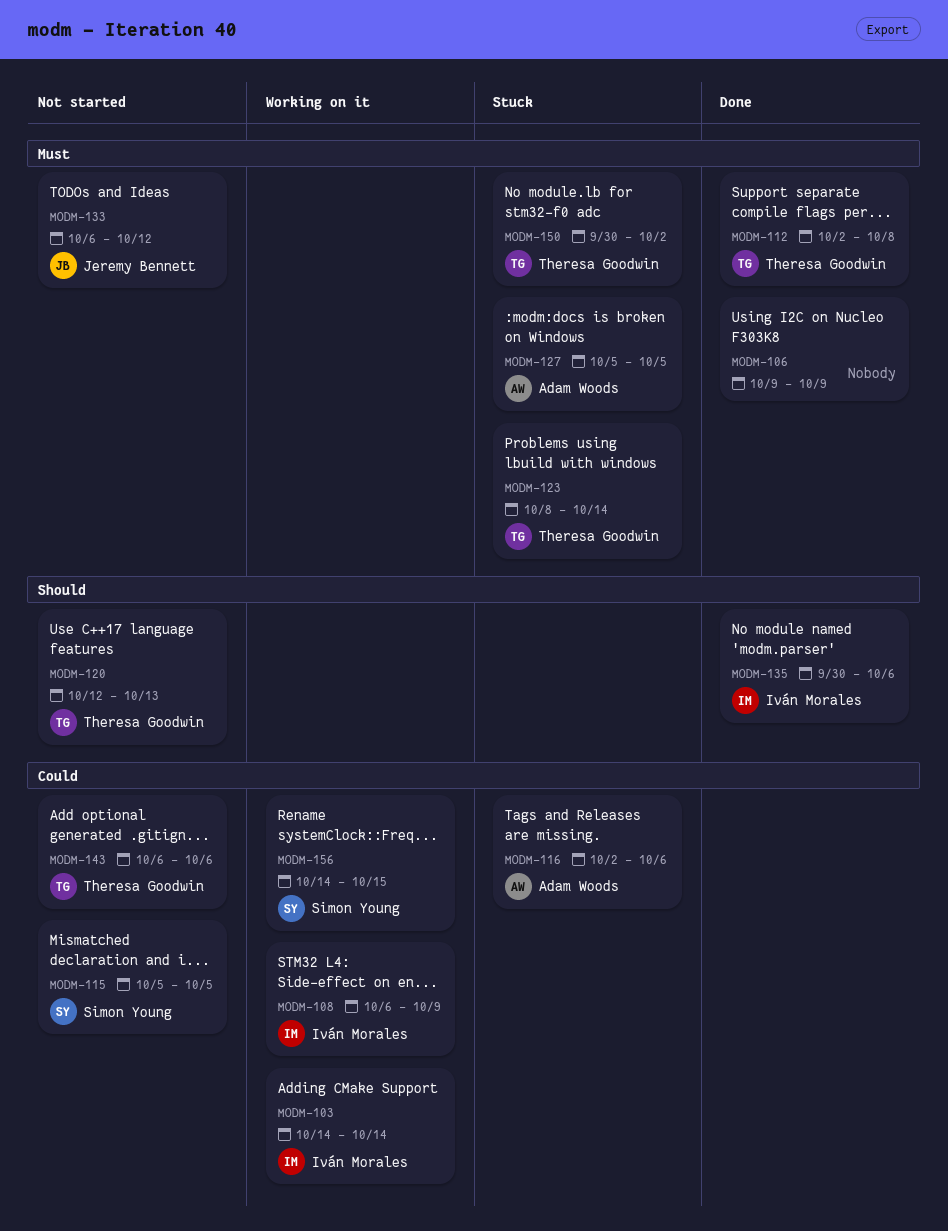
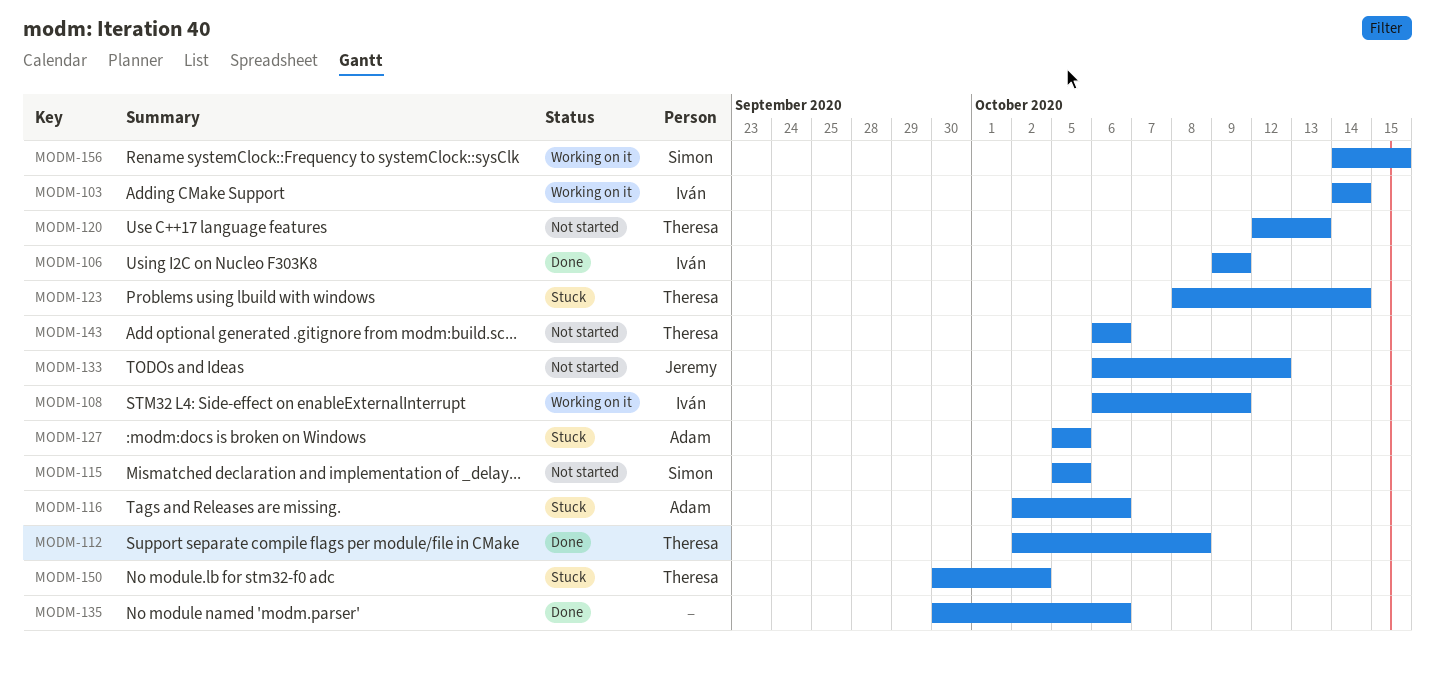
MODM-106, owner: none -> Iván Morales
MODM-135, owner: Iván Morales -> none

